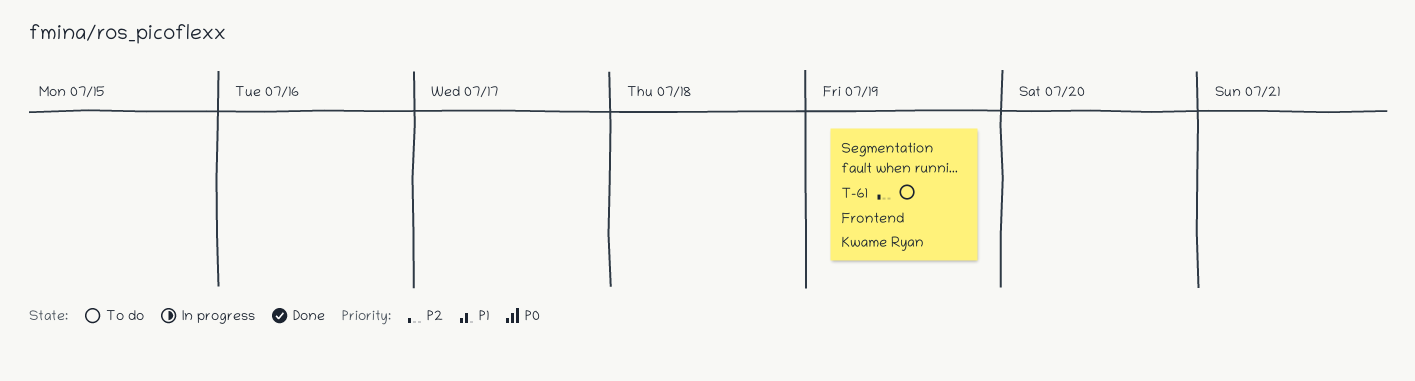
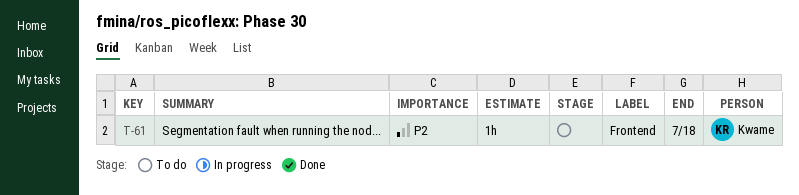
T-61, due: Jul 19 -> Jul 18

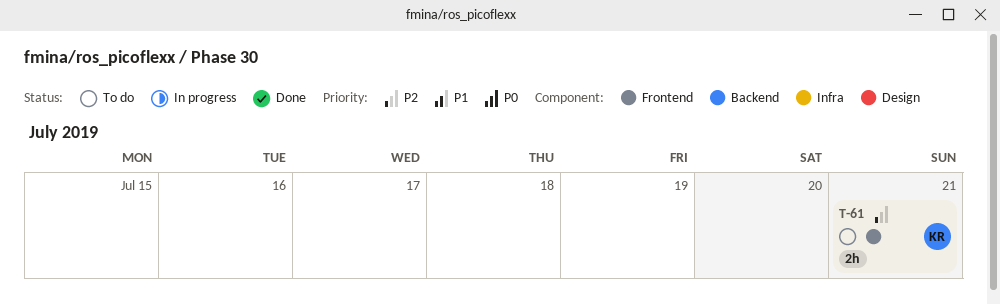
T-61, estimate: 1h -> 2h
T-61, due: Jul 18 -> Jul 21

